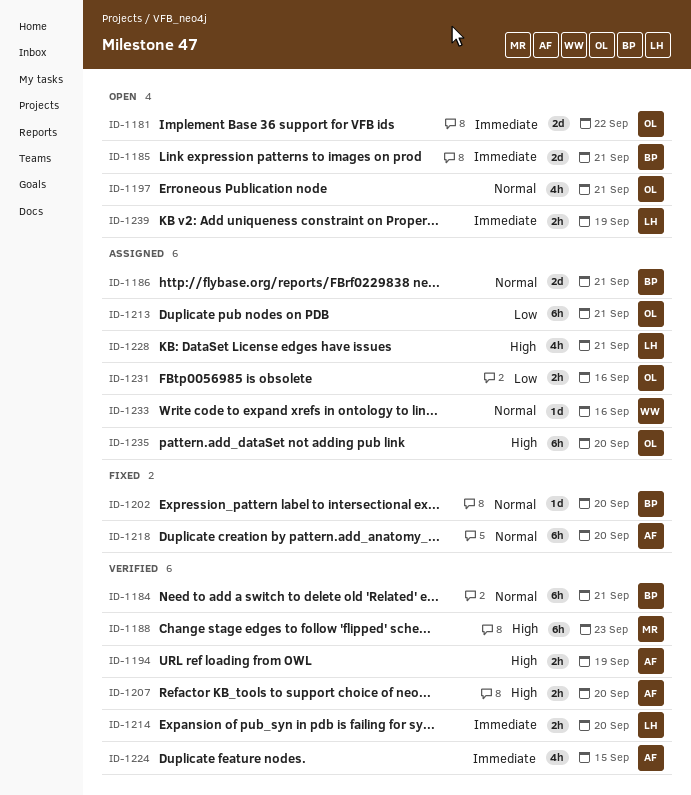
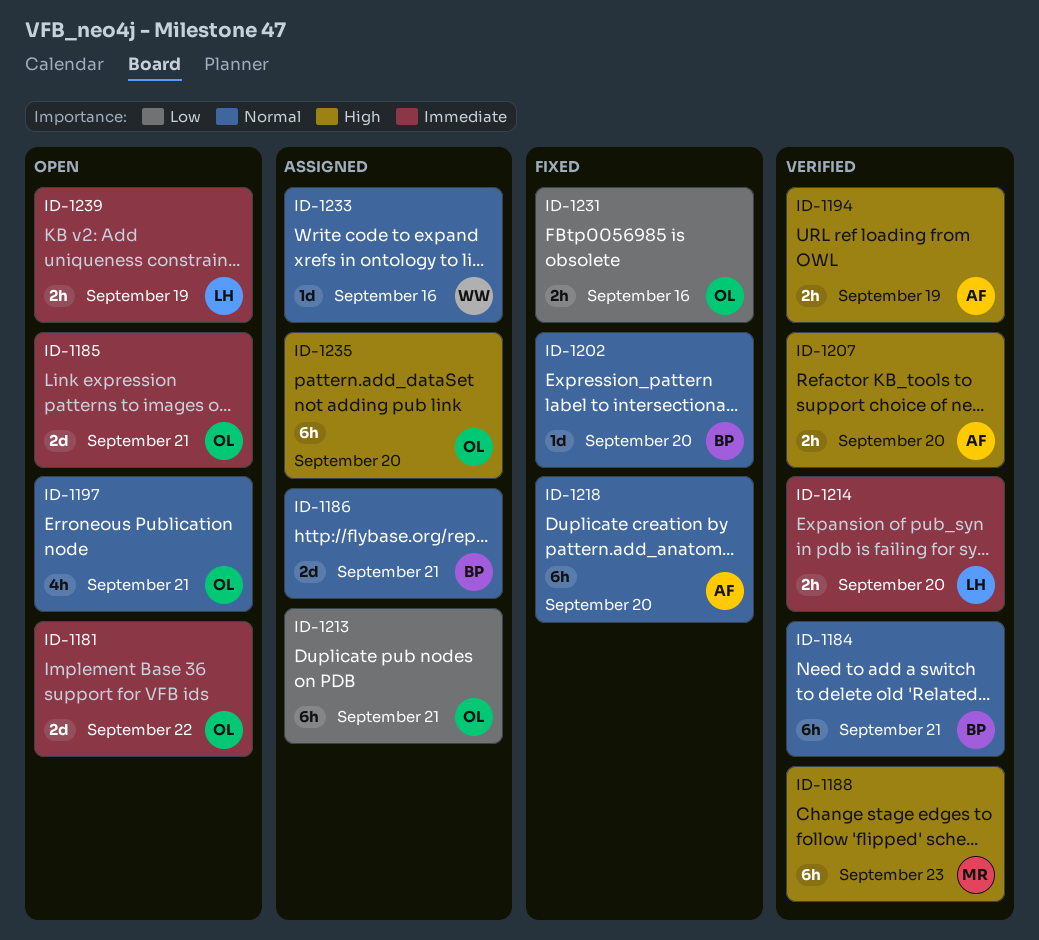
ID-1185, owner: BP -> OL
ID-1224: present -> none
ID-1228: present -> none
ID-1231, status: Assigned -> Fixed

